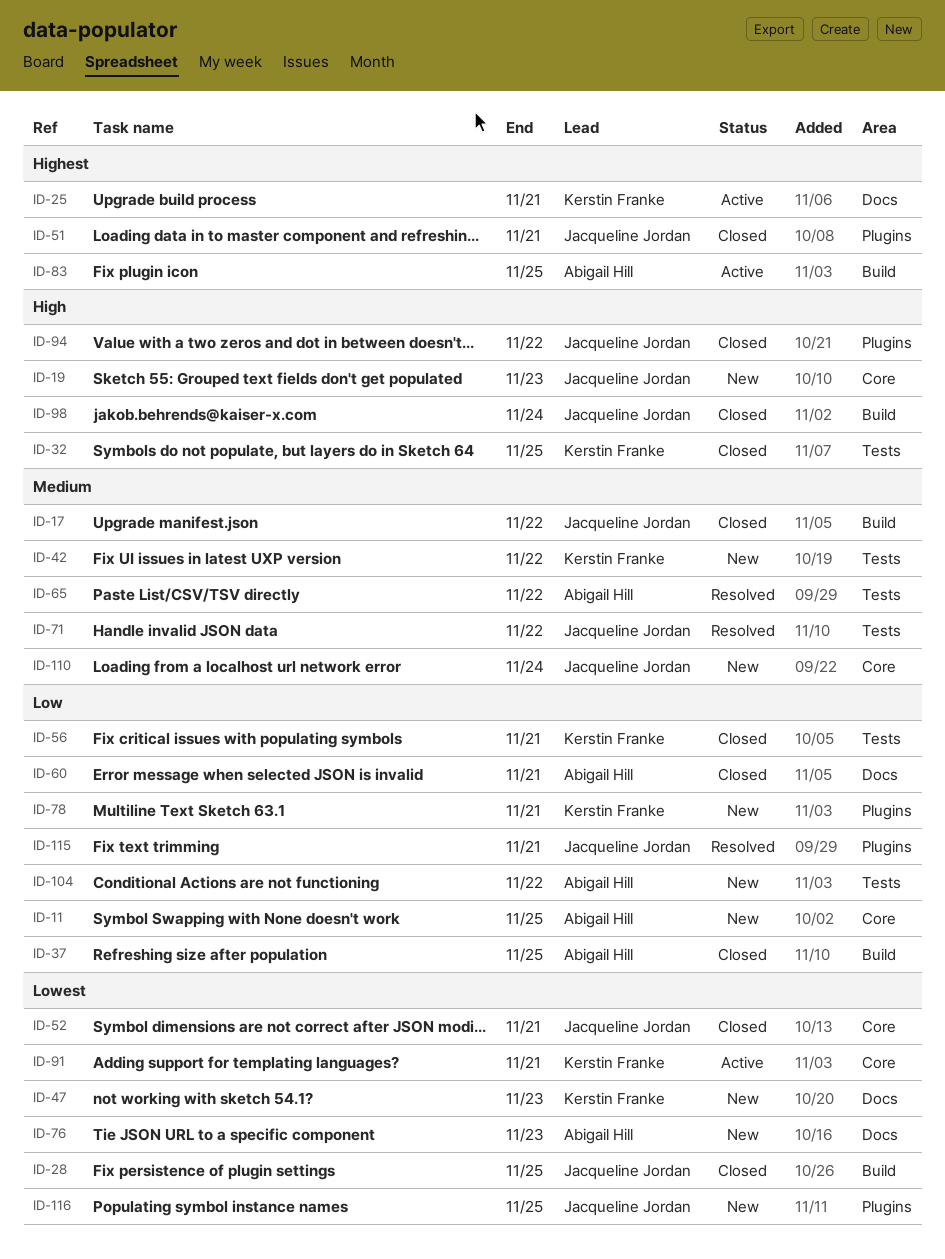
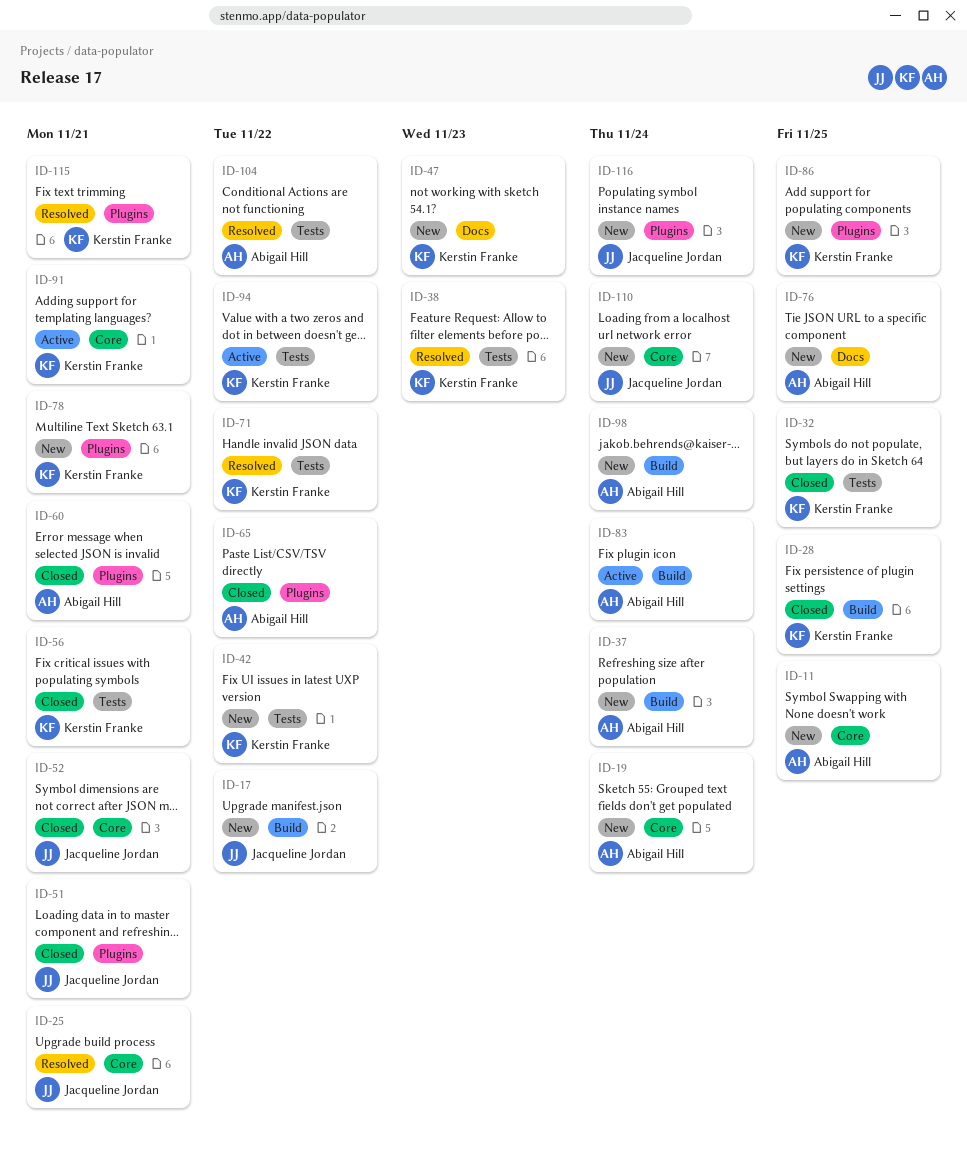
ID-17, status: Closed -> New
ID-19, owner: Jacqueline Jordan -> Abigail Hill
ID-19, due: Nov 23 -> Nov 24
ID-25, status: Active -> Resolved
ID-25, owner: Kerstin Franke -> Jacqueline Jordan
ID-25, label: Docs -> Core
ID-28, owner: Jacqueline Jordan -> Kerstin Franke
ID-37, status: Closed -> New
ID-37, due: Nov 25 -> Nov 24
ID-38: none -> present
ID-60, label: Docs -> Plugins
ID-65, status: Resolved -> Closed
ID-65, label: Tests -> Plugins
ID-71, owner: Jacqueline Jordan -> Kerstin Franke
ID-76, due: Nov 23 -> Nov 25
ID-83, due: Nov 25 -> Nov 24
ID-86: none -> present
ID-94, status: Closed -> Active
ID-94, owner: Jacqueline Jordan -> Kerstin Franke
ID-94, label: Plugins -> Tests
ID-98, status: Closed -> New
ID-98, owner: Jacqueline Jordan -> Abigail Hill
ID-104, status: New -> Resolved
ID-115, owner: Jacqueline Jordan -> Kerstin Franke
ID-116, due: Nov 25 -> Nov 24

